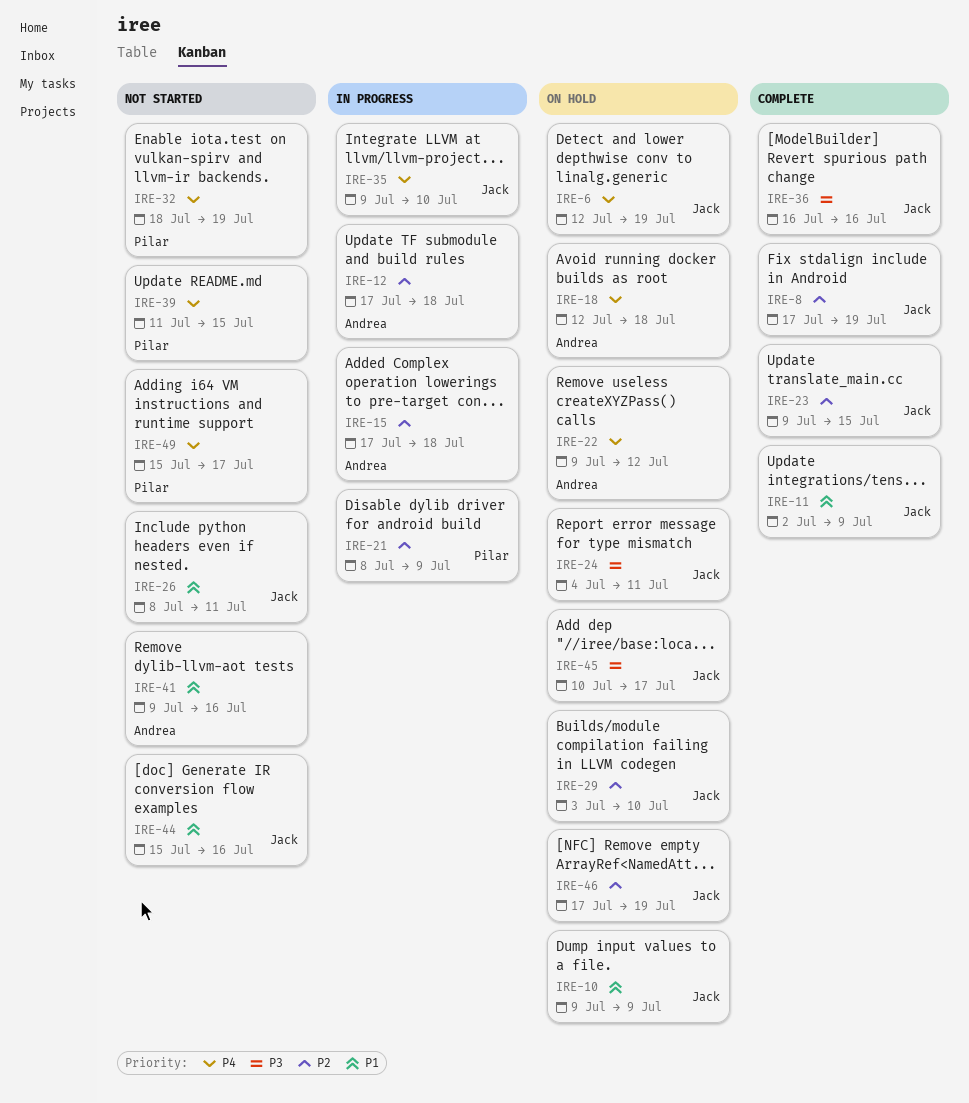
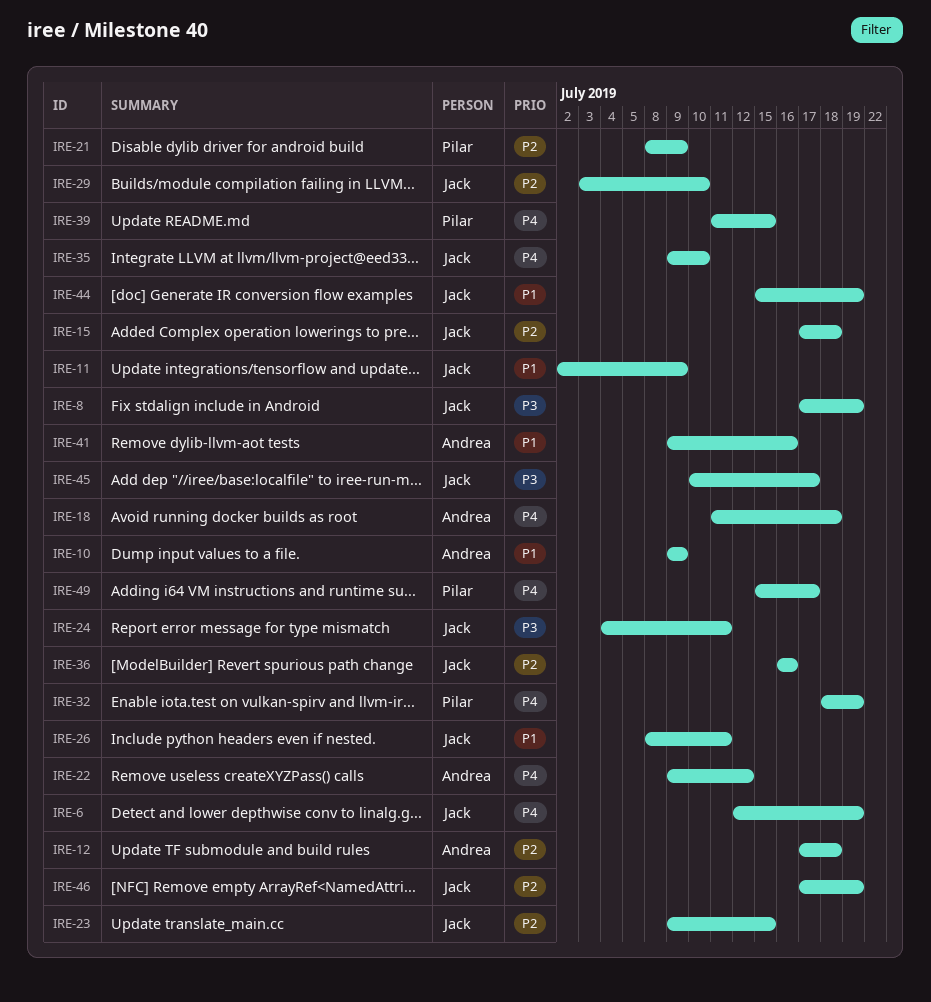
IRE-8, priority: P2 -> P3
IRE-10, owner: Jack -> Andrea
IRE-15, owner: Andrea -> Jack
IRE-18, start: Jul 12 -> Jul 11
IRE-36, priority: P3 -> P2
IRE-44, due: Jul 16 -> Jul 19

